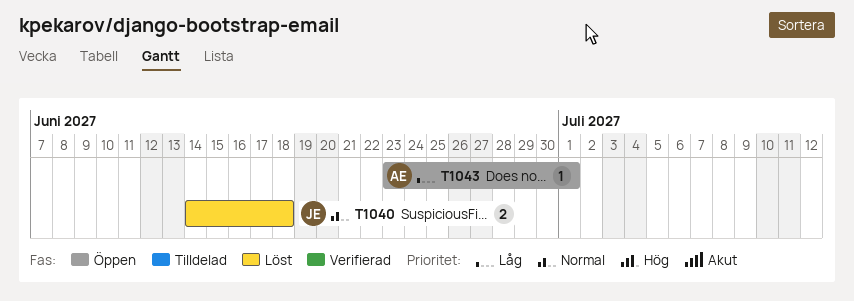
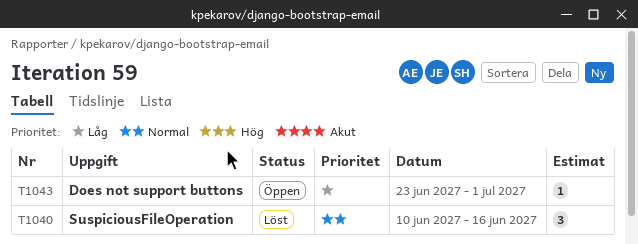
T1040, estimate: 2 -> 3
T1040, start: Jun 14 -> Jun 10
T1040, due: Jun 18 -> Jun 16

